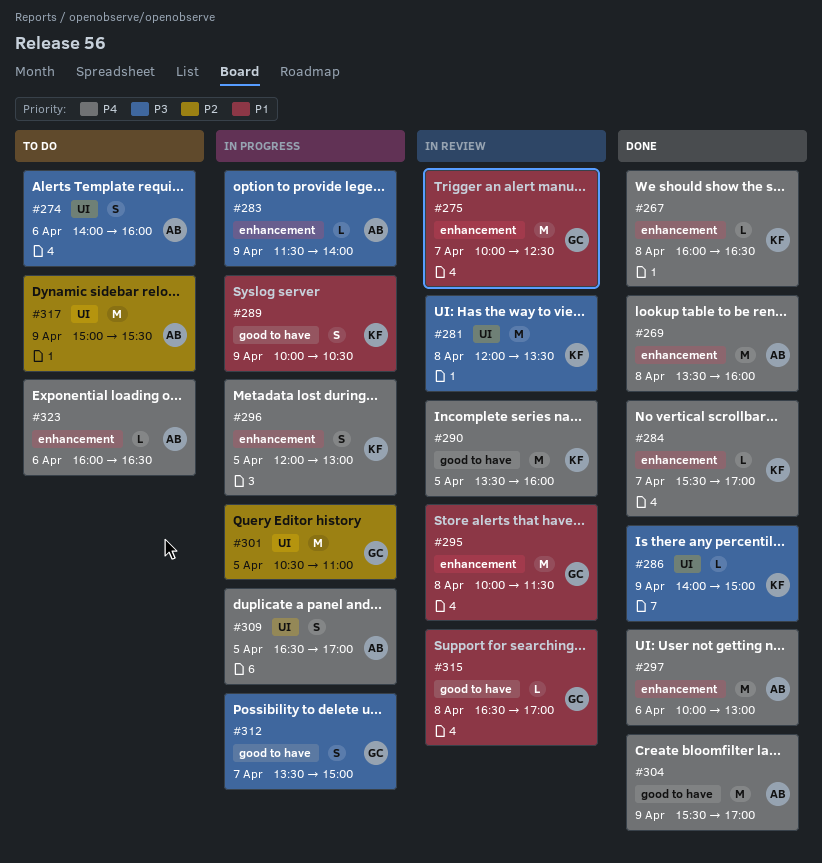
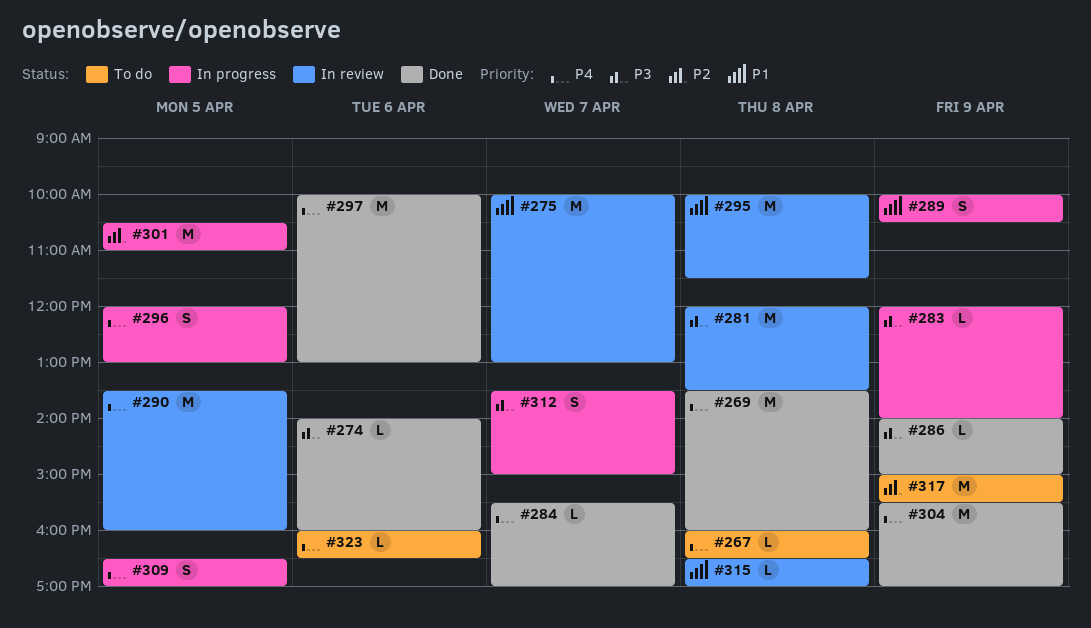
#267, status: Done -> To do
#274, status: To do -> Done
#274, estimate: S -> L
#275, ends: 12:30 -> 13:00
#283, begins: 11:30 -> 12:00

